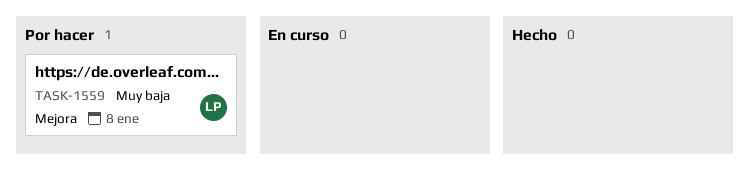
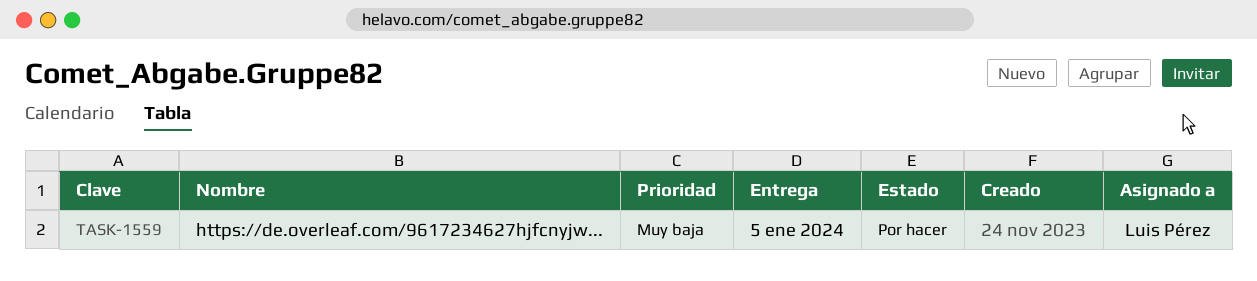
TASK-1559, due: Jan 8 -> Jan 5

